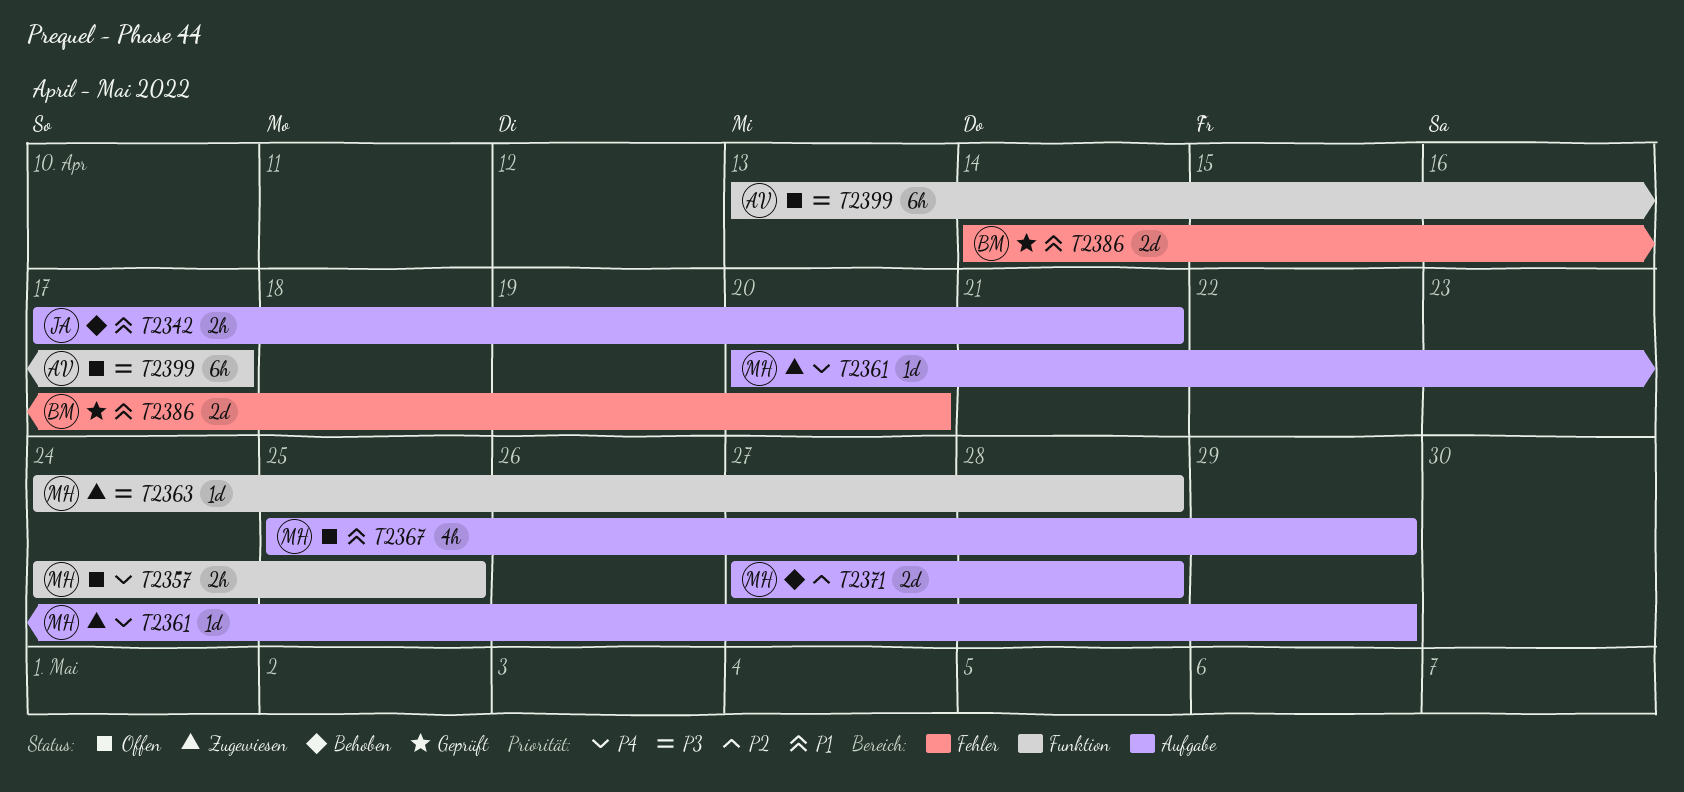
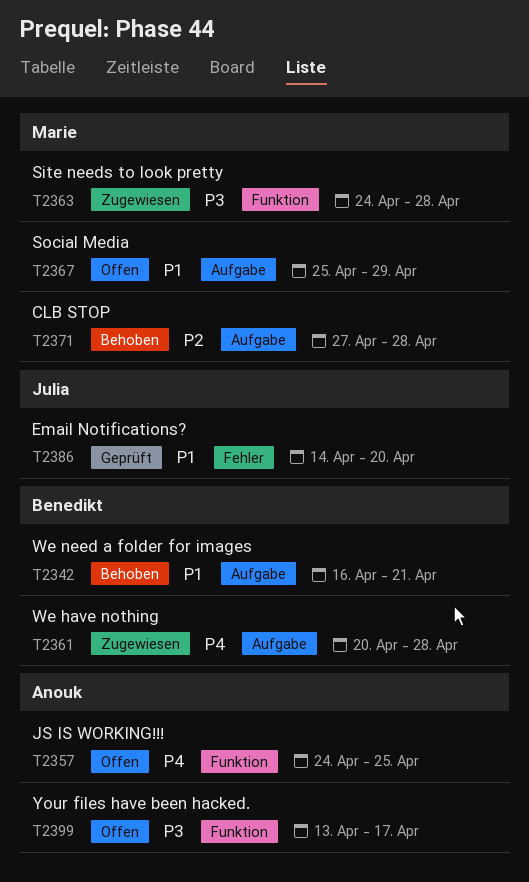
T2342, owner: Julia -> Benedikt
T2342, start: Apr 17 -> Apr 16
T2357, owner: Marie -> Anouk
T2361, owner: Marie -> Benedikt
T2361, due: Apr 29 -> Apr 28
T2386, owner: Benedikt -> Julia

